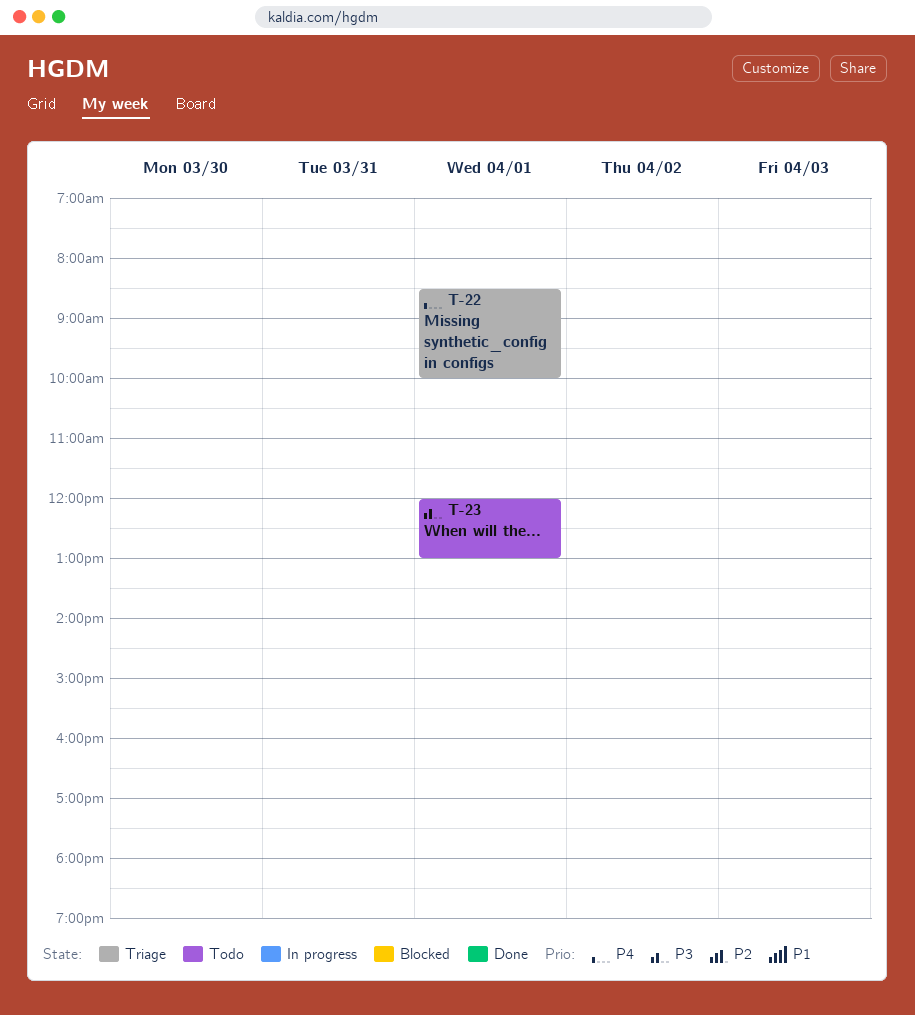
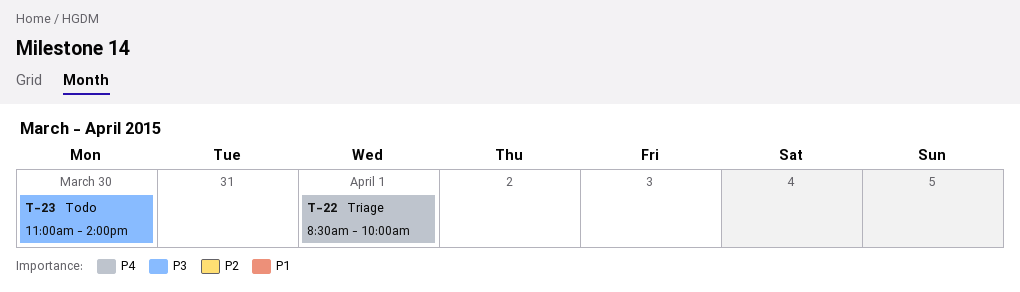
T-23, day: Apr 1 -> Mar 30
T-23, begins: 12:00 -> 11:00
T-23, ends: 13:00 -> 14:00

